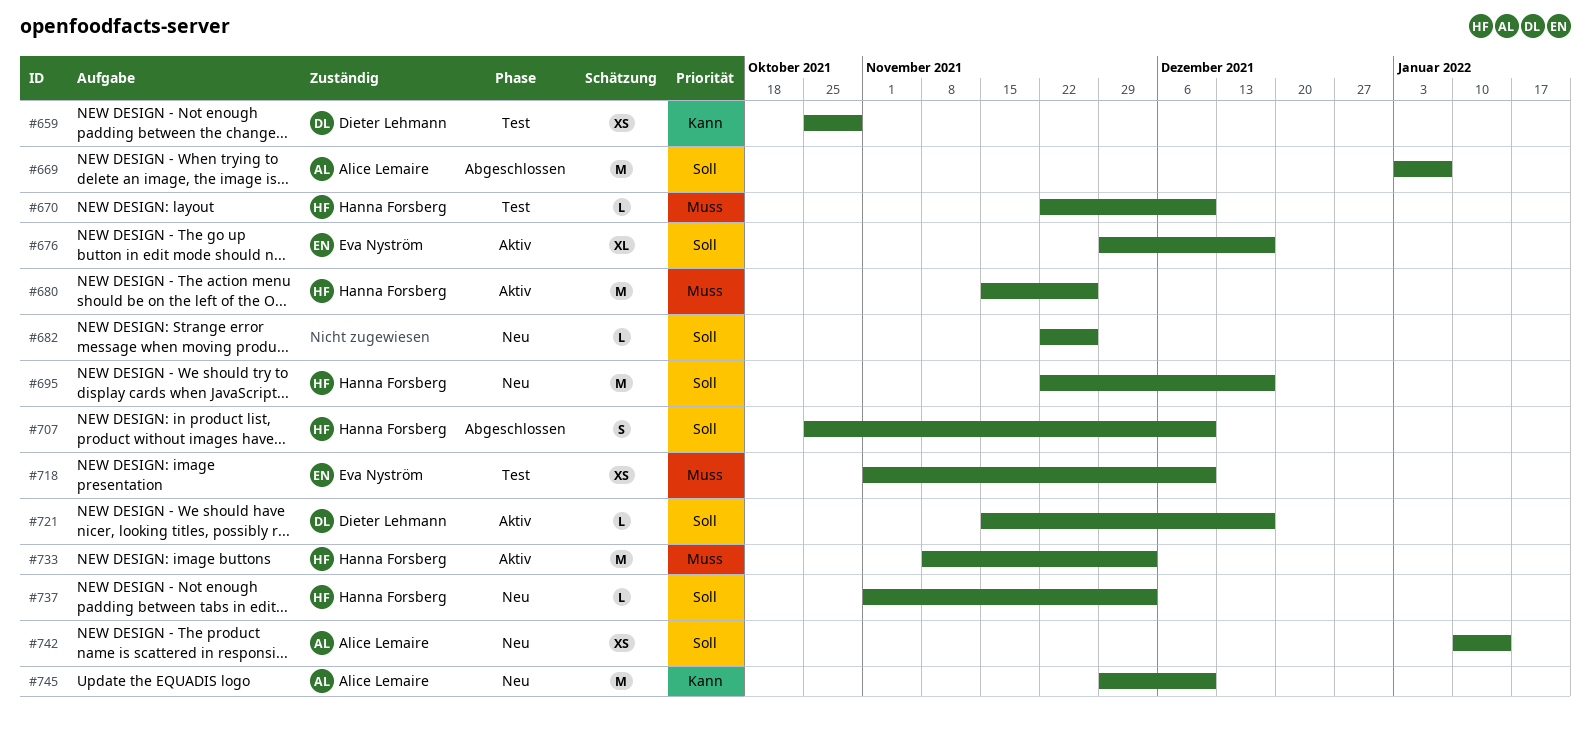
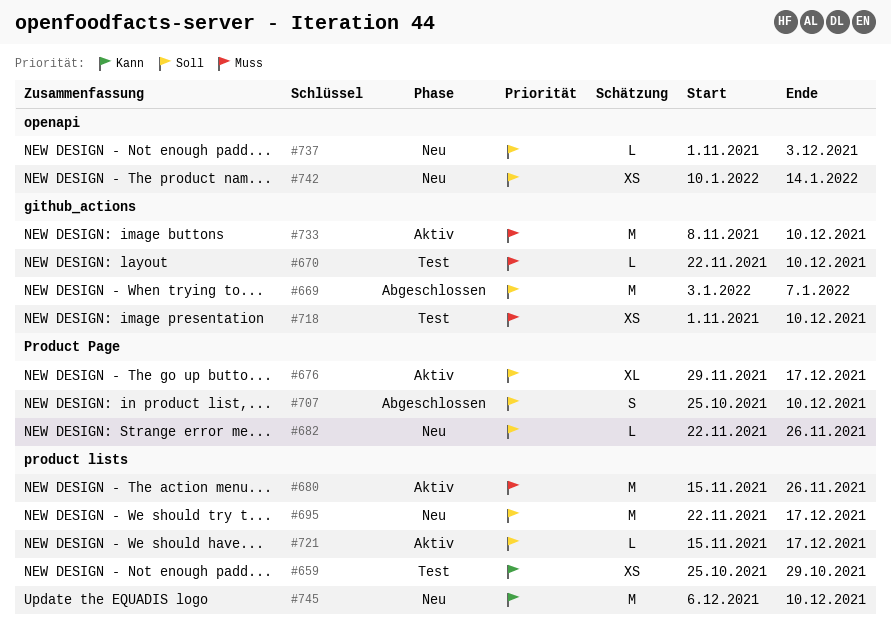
#733, due: Dec 3 -> Dec 10
#745, start: Nov 29 -> Dec 6

